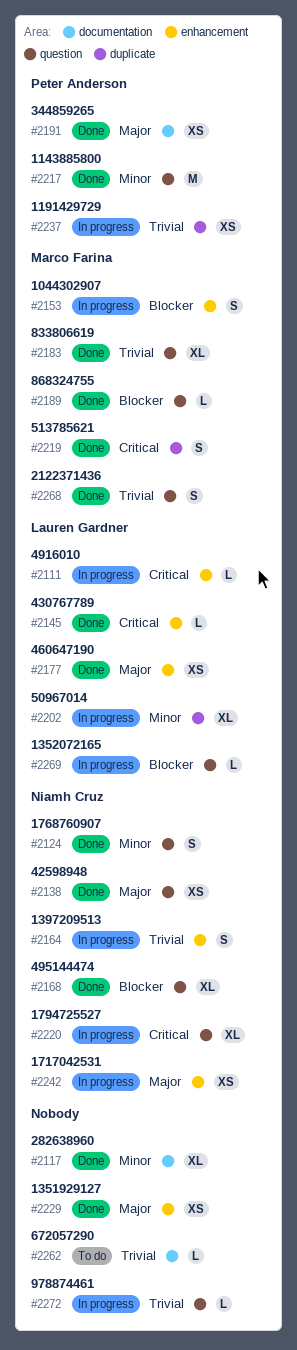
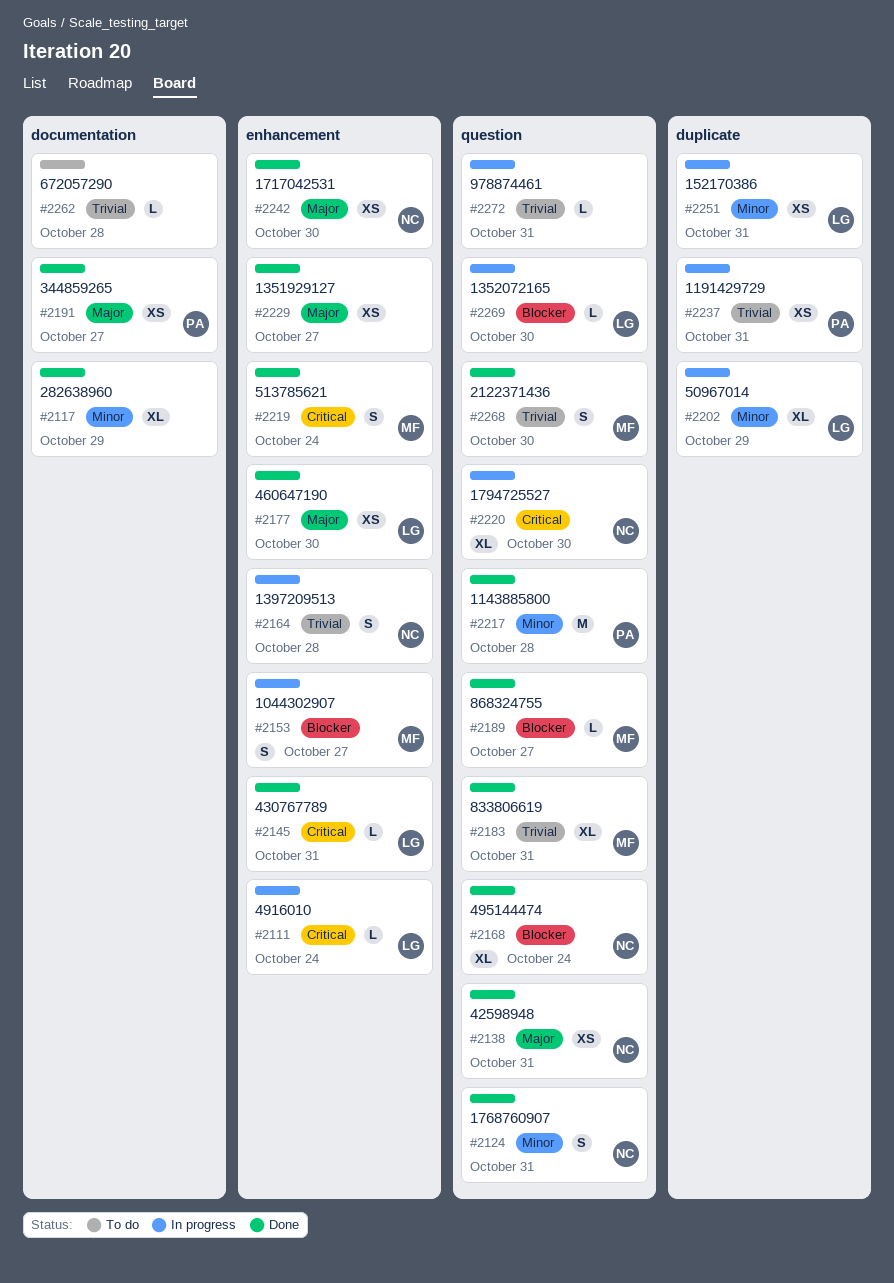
#2219, label: duplicate -> enhancement
#2242, status: In progress -> Done
#2251: none -> present

